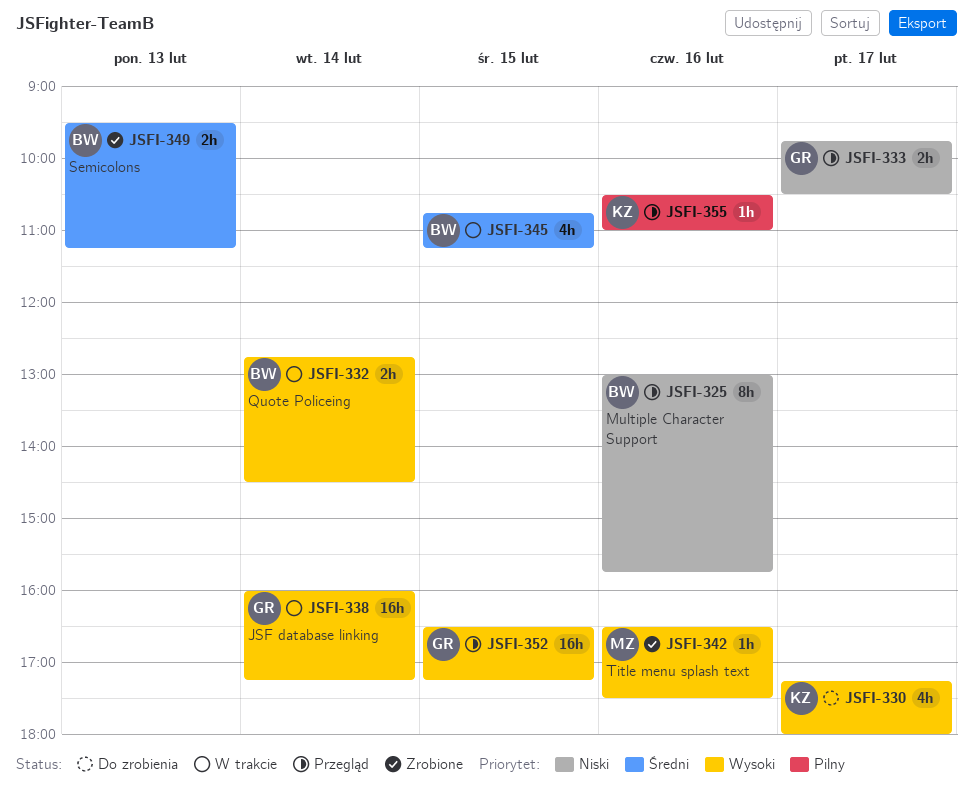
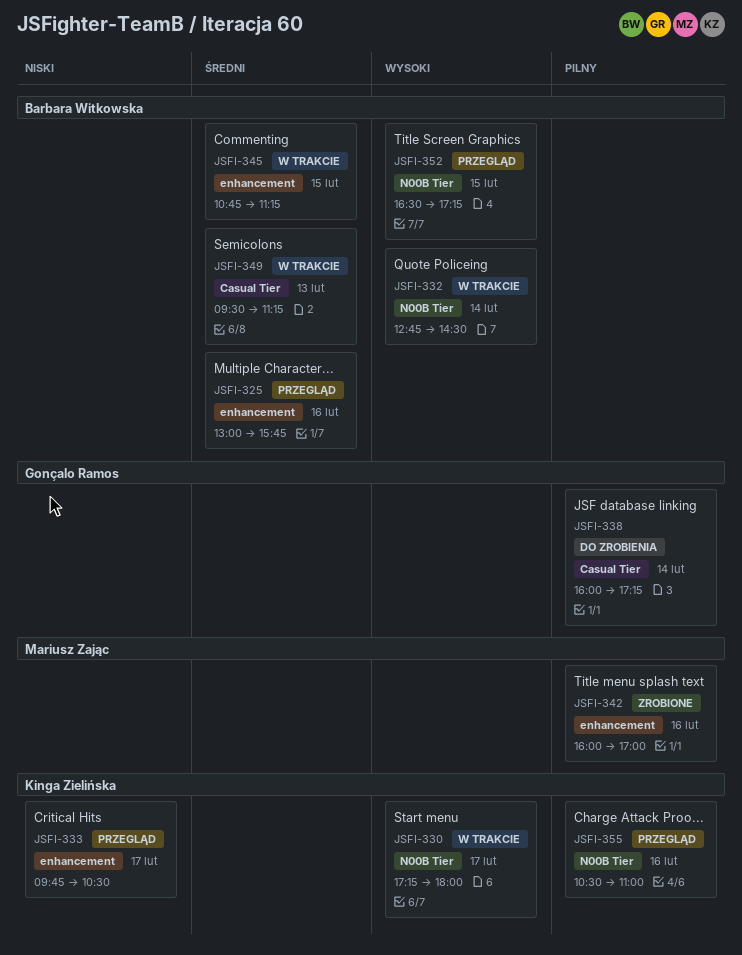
JSFI-325, priority: Niski -> Średni
JSFI-330, status: Do zrobienia -> W trakcie
JSFI-333, owner: Gonçalo Ramos -> Kinga Zielińska
JSFI-338, status: W trakcie -> Do zrobienia
JSFI-338, priority: Wysoki -> Pilny
JSFI-342, priority: Wysoki -> Pilny
JSFI-342, begins: 16:30 -> 16:00
JSFI-342, ends: 17:30 -> 17:00
JSFI-349, status: Zrobione -> W trakcie
JSFI-352, owner: Gonçalo Ramos -> Barbara Witkowska

